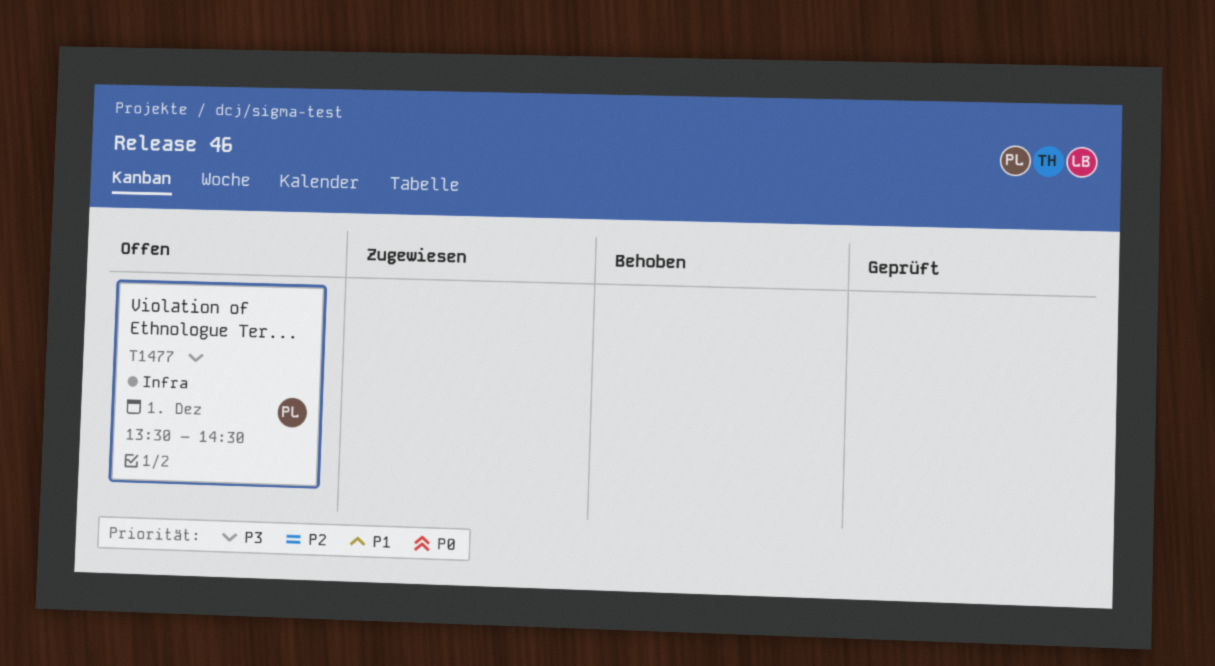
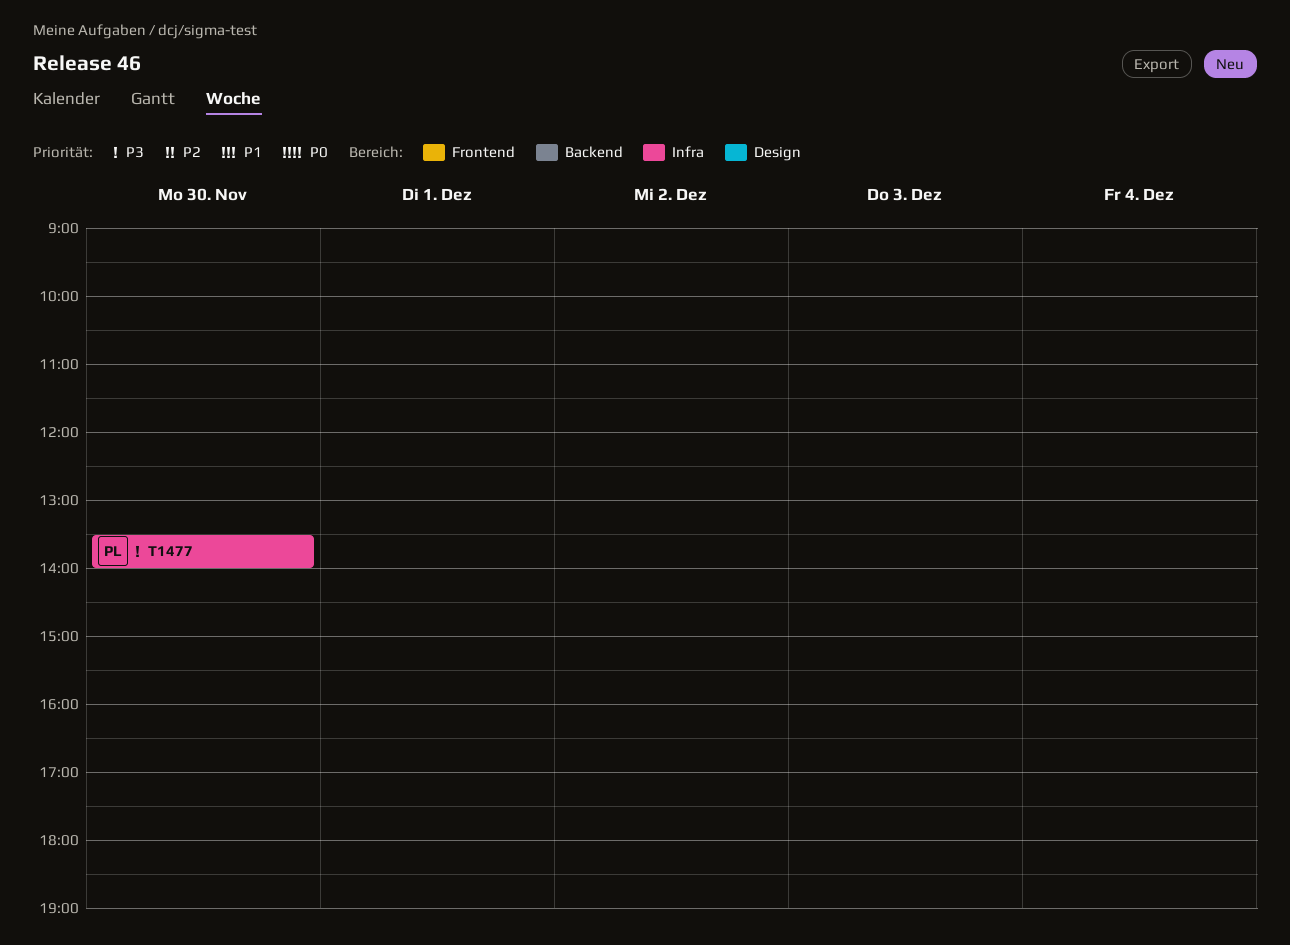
T1477, day: Dec 1 -> Nov 30
T1477, ends: 14:30 -> 14:00

